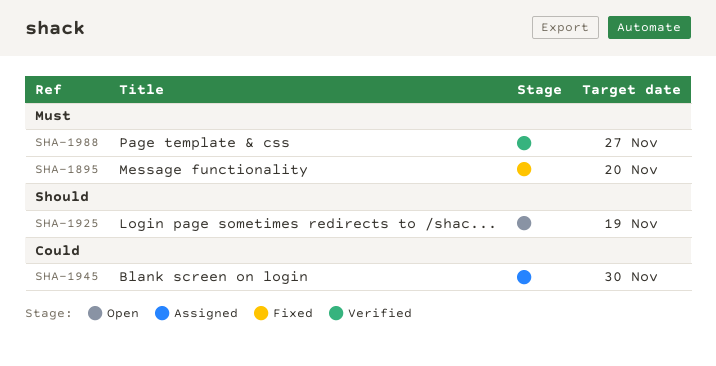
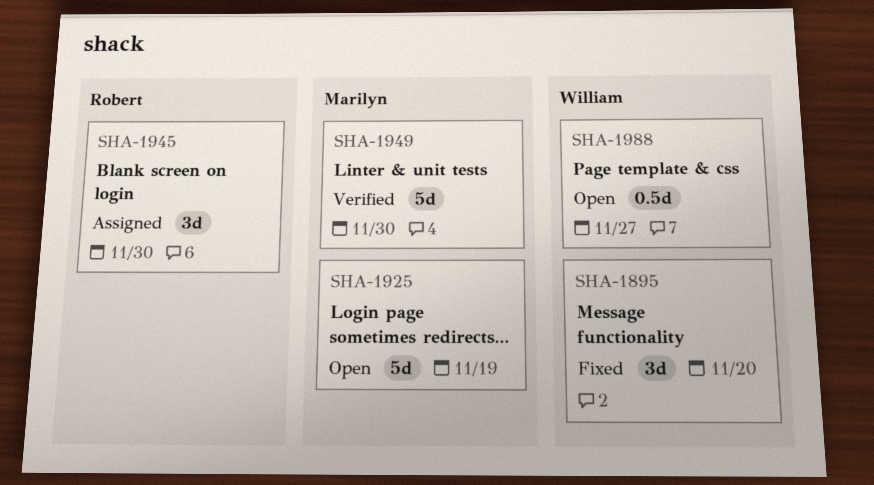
SHA-1949: none -> present
SHA-1988, status: Verified -> Open

